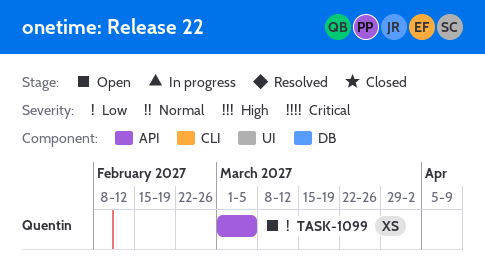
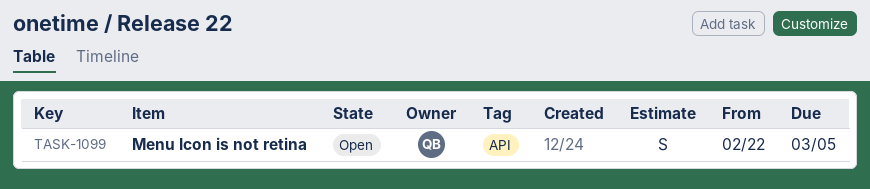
TASK-1099, estimate: XS -> S
TASK-1099, start: Mar 1 -> Feb 22

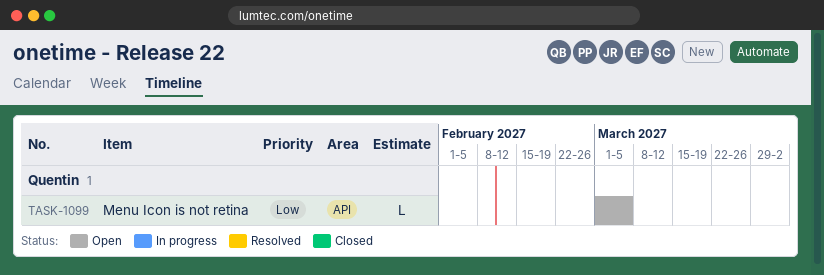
TASK-1099, estimate: S -> L
TASK-1099, start: Feb 22 -> Mar 1

